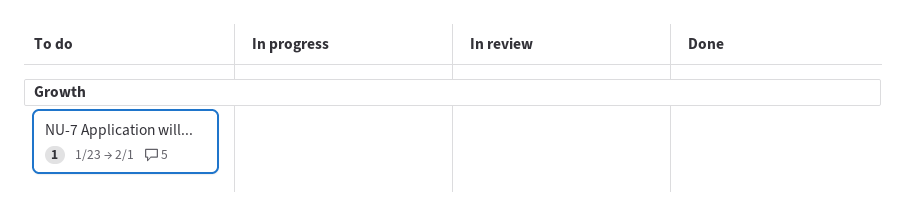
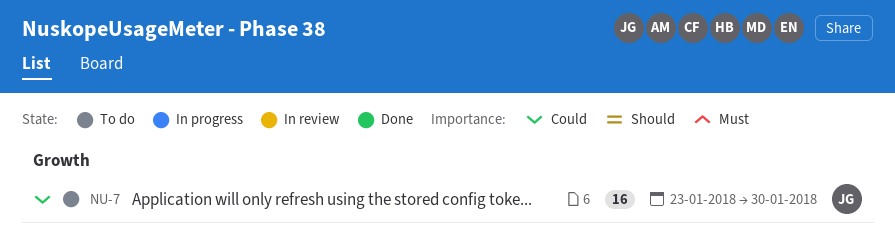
NU-7, estimate: 1 -> 16
NU-7, due: Feb 1 -> Jan 30

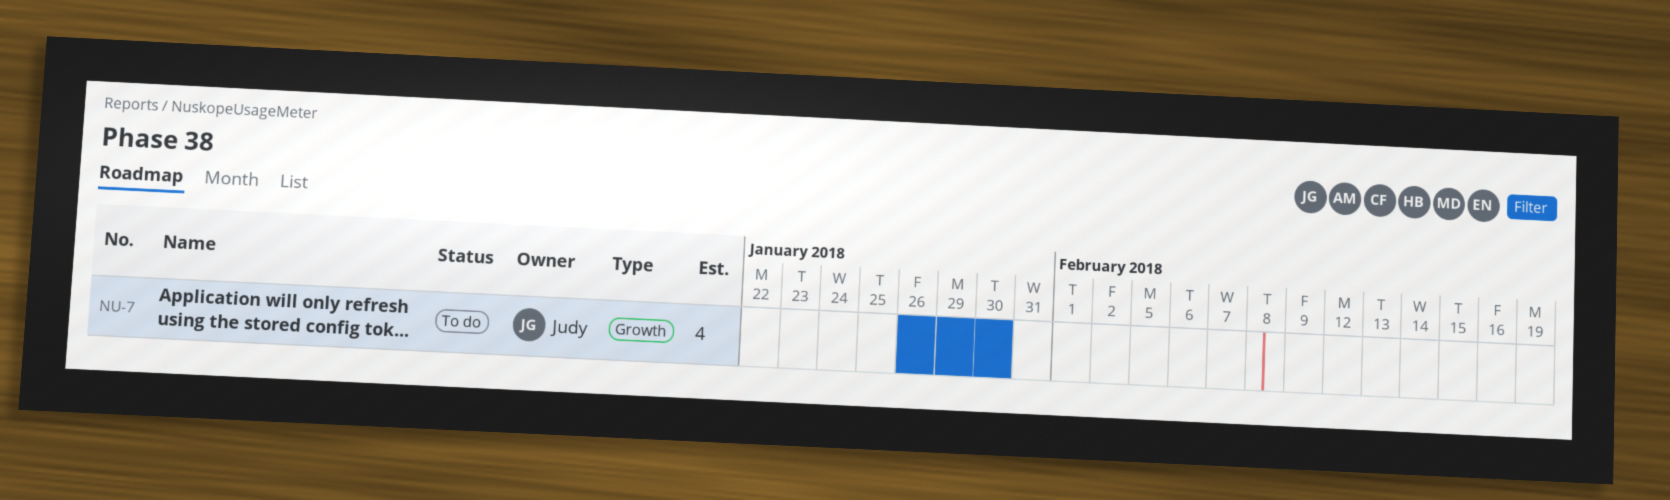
NU-7, estimate: 16 -> 4
NU-7, start: Jan 23 -> Jan 26

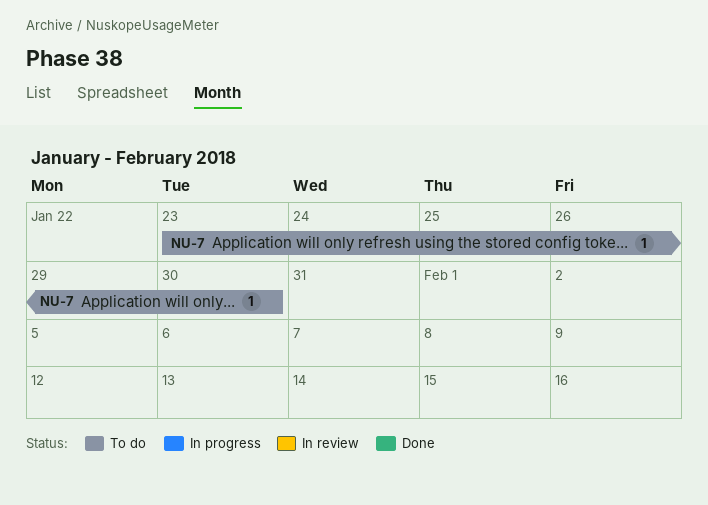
NU-7, estimate: 4 -> 1
NU-7, start: Jan 26 -> Jan 23

